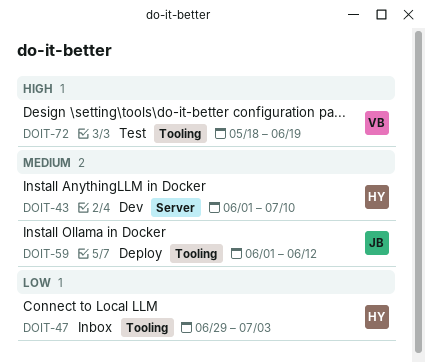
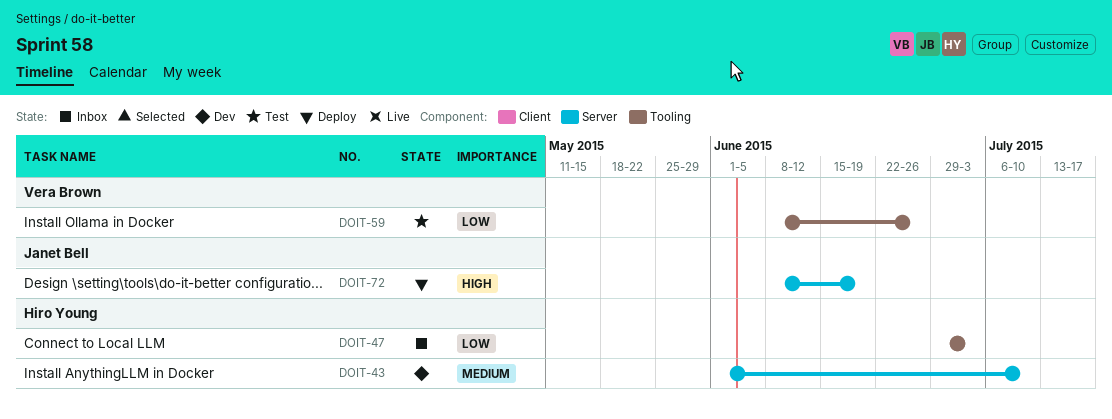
DOIT-59, status: Deploy -> Test
DOIT-59, owner: Janet Bell -> Vera Brown
DOIT-59, priority: Medium -> Low
DOIT-59, start: Jun 1 -> Jun 8
DOIT-59, due: Jun 12 -> Jun 26
DOIT-72, status: Test -> Deploy
DOIT-72, owner: Vera Brown -> Janet Bell
DOIT-72, label: Tooling -> Server
DOIT-72, start: May 18 -> Jun 8

